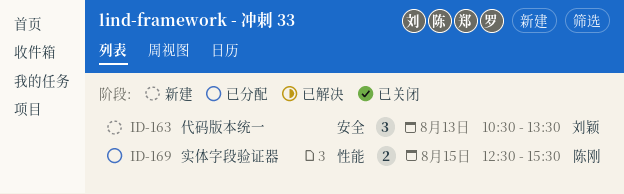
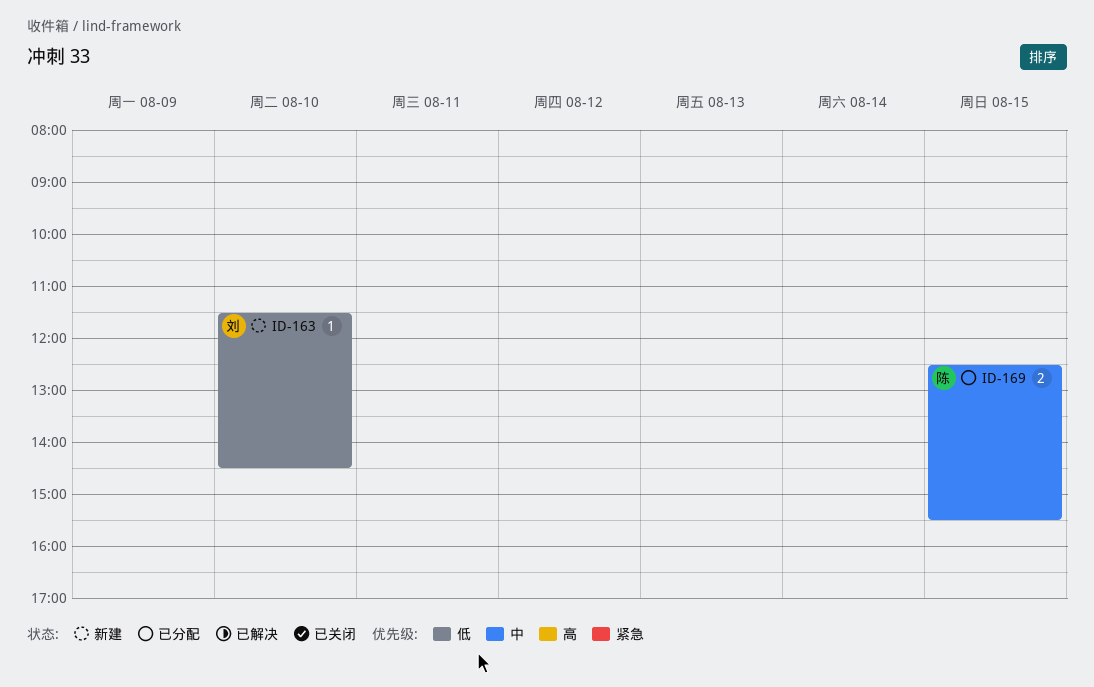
ID-163, estimate: 3 -> 1
ID-163, day: Aug 13 -> Aug 10
ID-163, begins: 10:30 -> 11:30
ID-163, ends: 13:30 -> 14:30

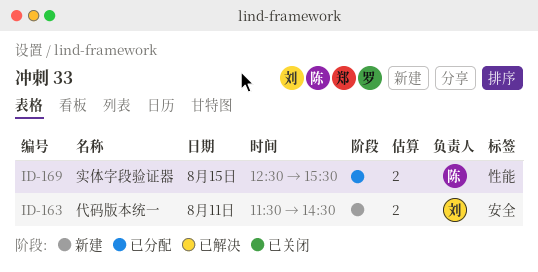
ID-163, estimate: 1 -> 2
ID-163, day: Aug 10 -> Aug 11

